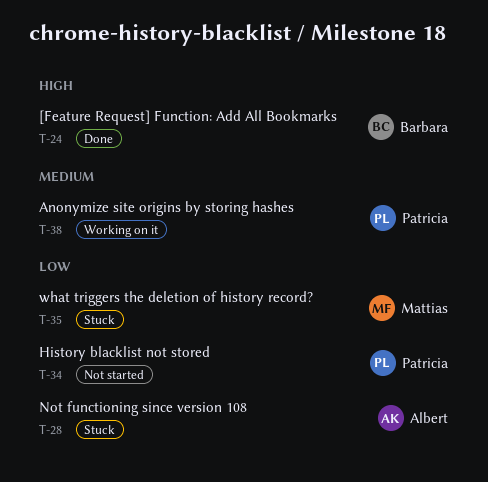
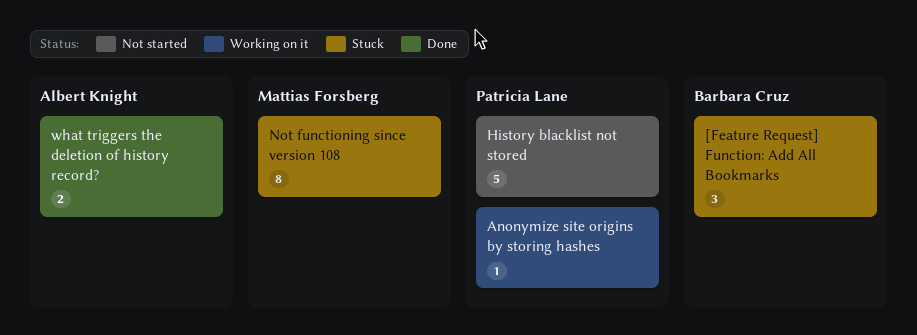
[Feature Request] Function: Add All Bookmarks, status: Done -> Stuck
Not functioning since version 108, owner: Albert Knight -> Mattias Forsberg
what triggers the deletion of history record?, status: Stuck -> Done
what triggers the deletion of history record?, owner: Mattias Forsberg -> Albert Knight

